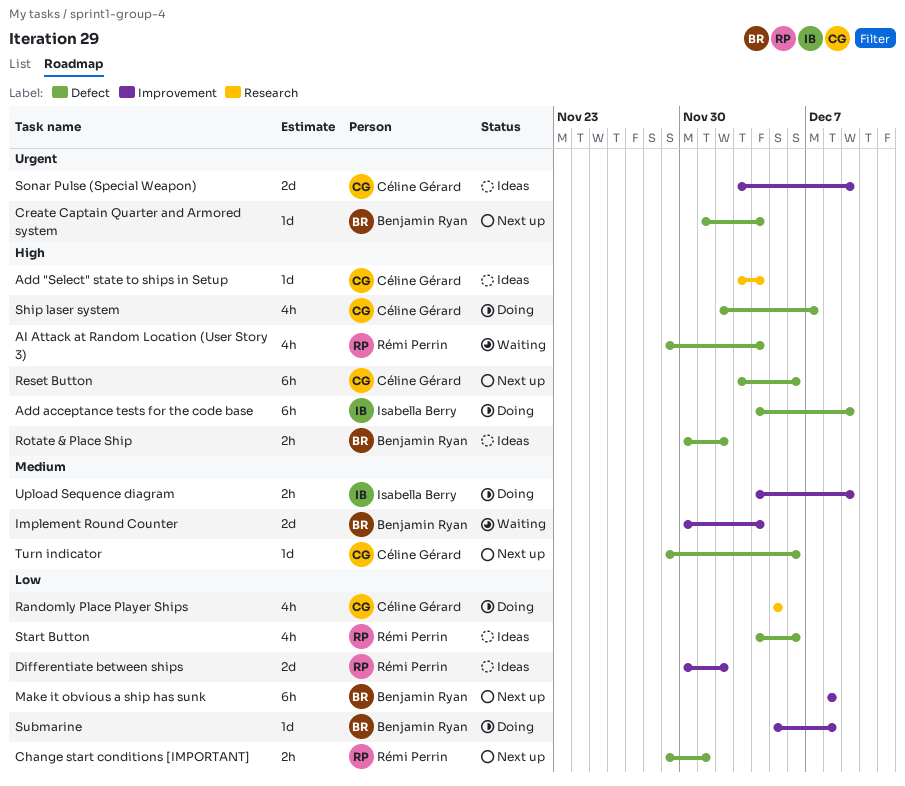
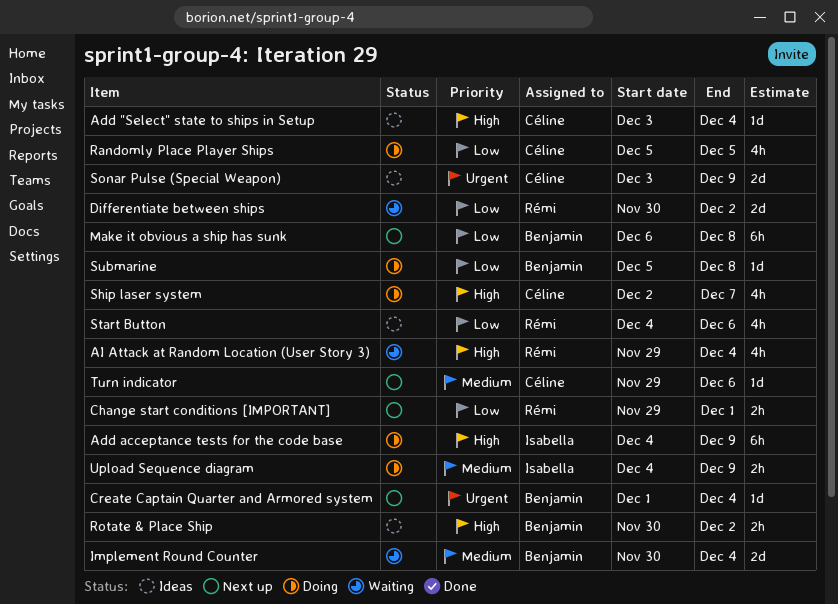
Differentiate between ships, status: Ideas -> Waiting
Make it obvious a ship has sunk, start: Dec 8 -> Dec 6
Reset Button: present -> none

